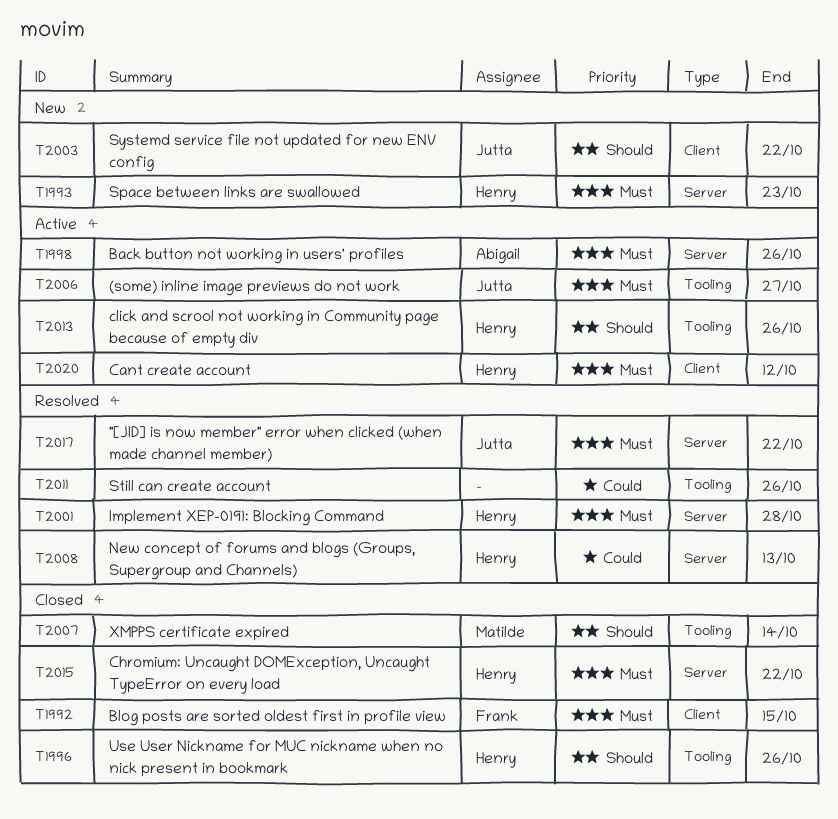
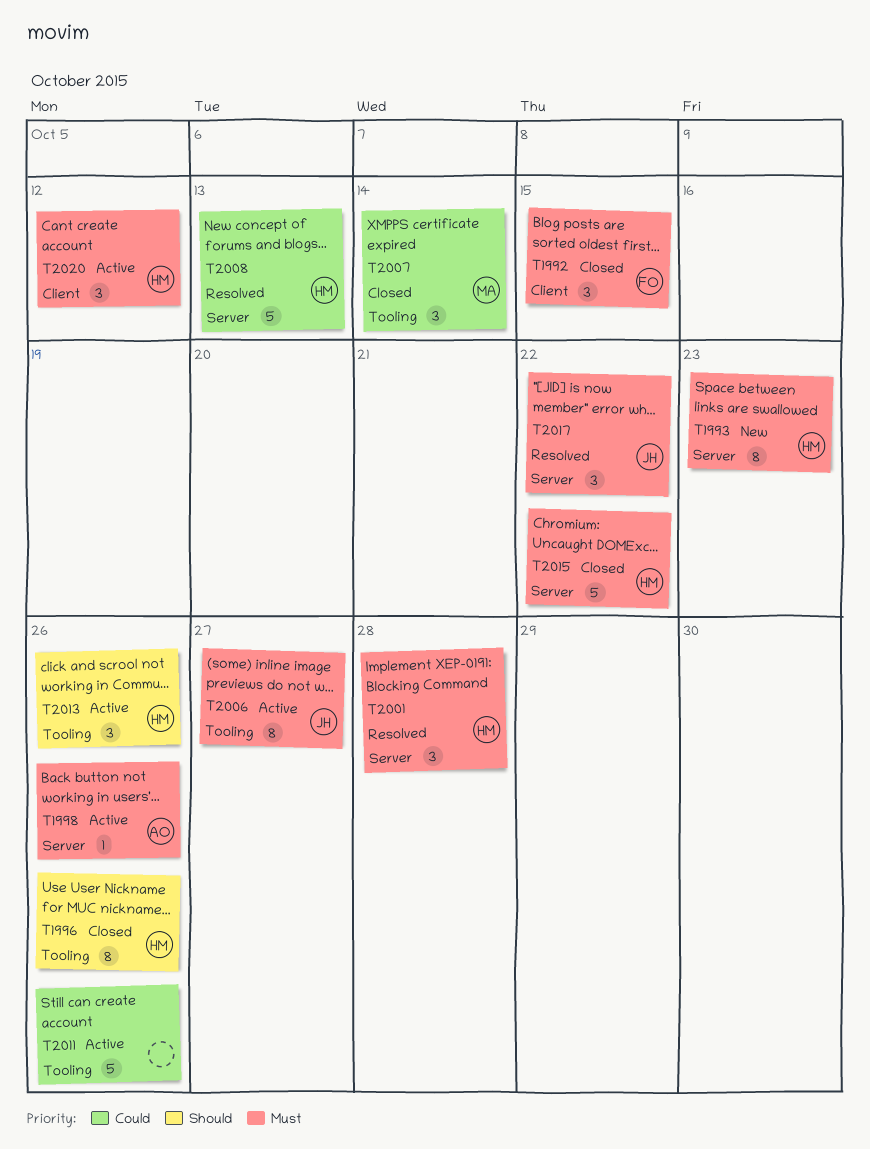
T2003: present -> none
T2007, priority: Should -> Could
T2011, status: Resolved -> Active

